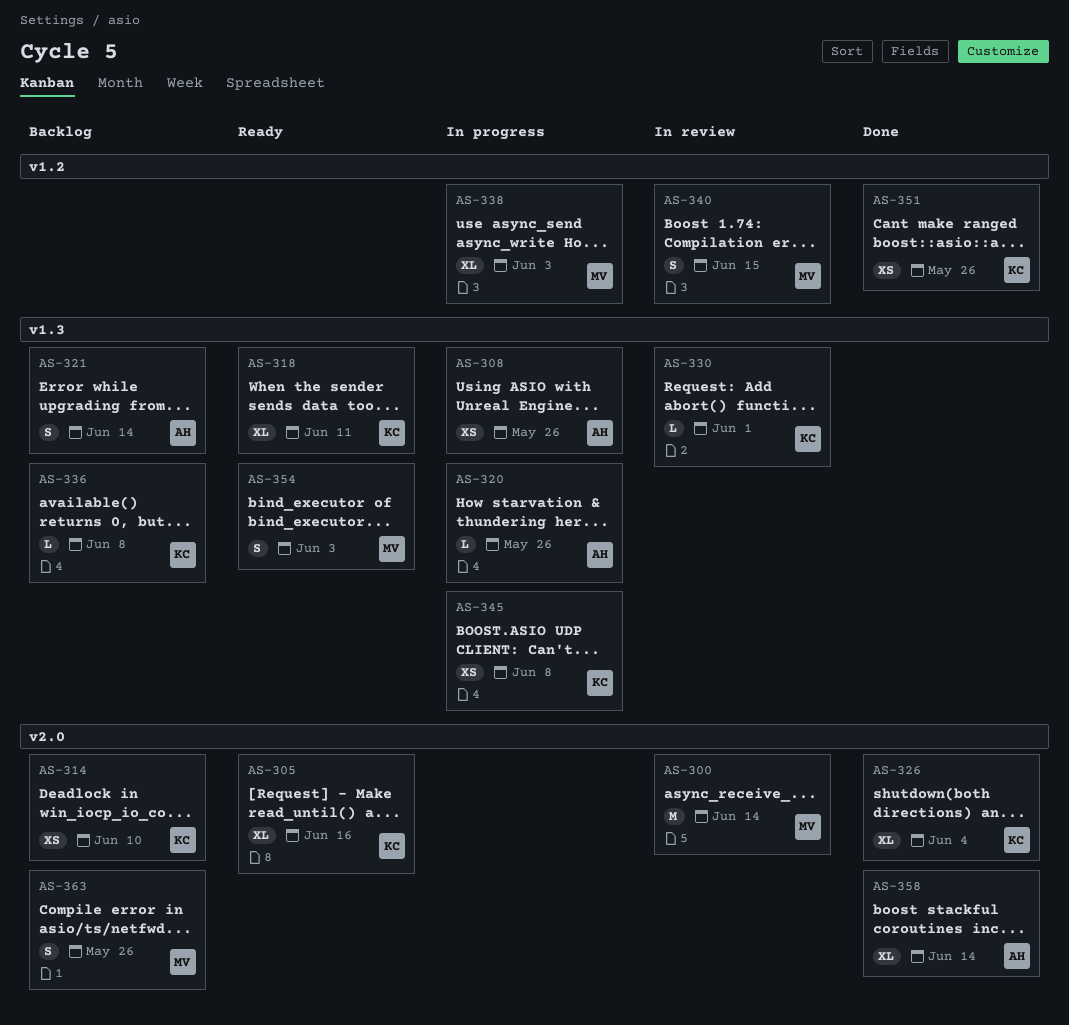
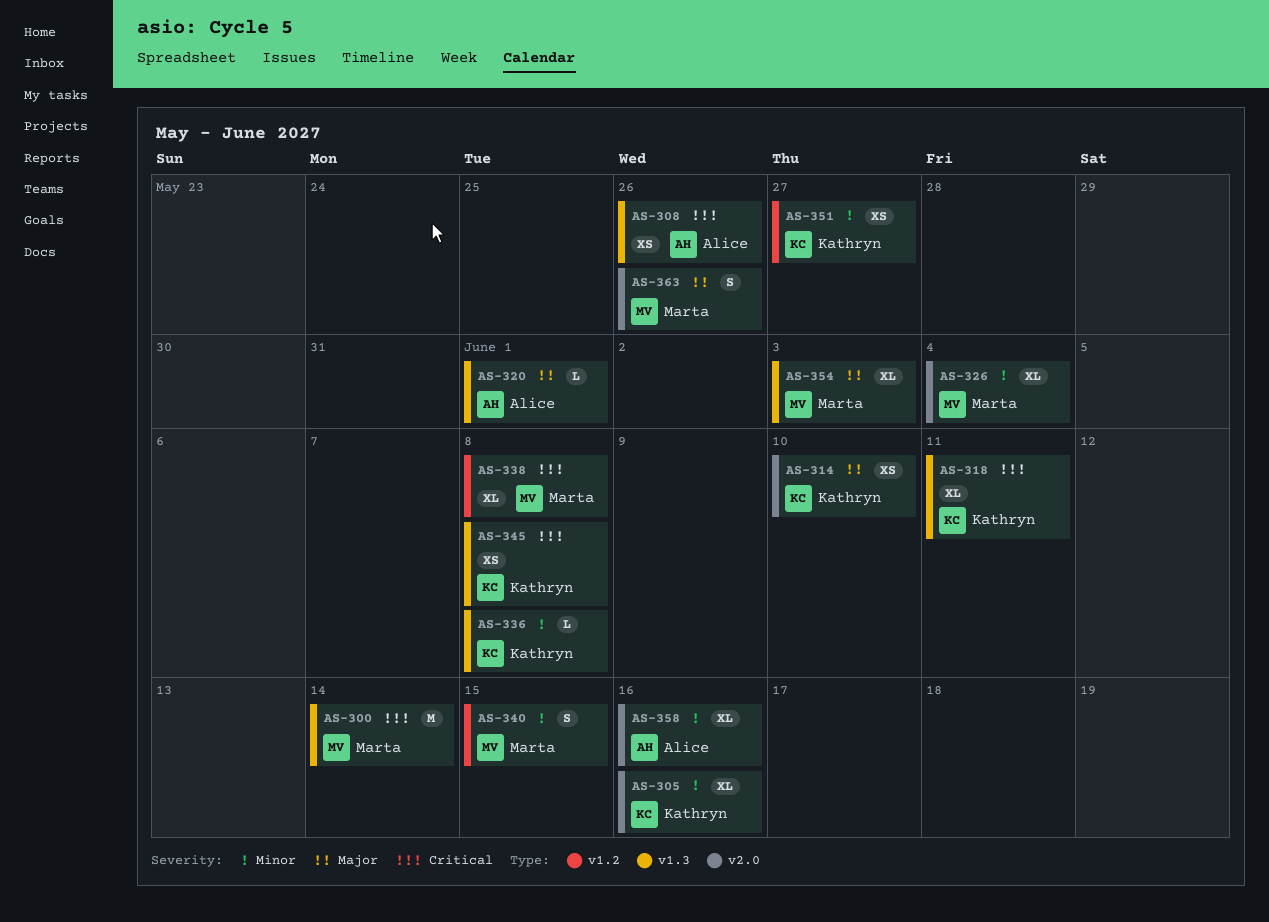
AS-300, label: v2.0 -> v1.3
AS-320, due: May 26 -> Jun 1
AS-321: present -> none
AS-326, owner: Kathryn -> Marta
AS-330: present -> none
AS-338, due: Jun 3 -> Jun 8
AS-351, due: May 26 -> May 27
AS-354, estimate: S -> XL
AS-358, due: Jun 14 -> Jun 16

